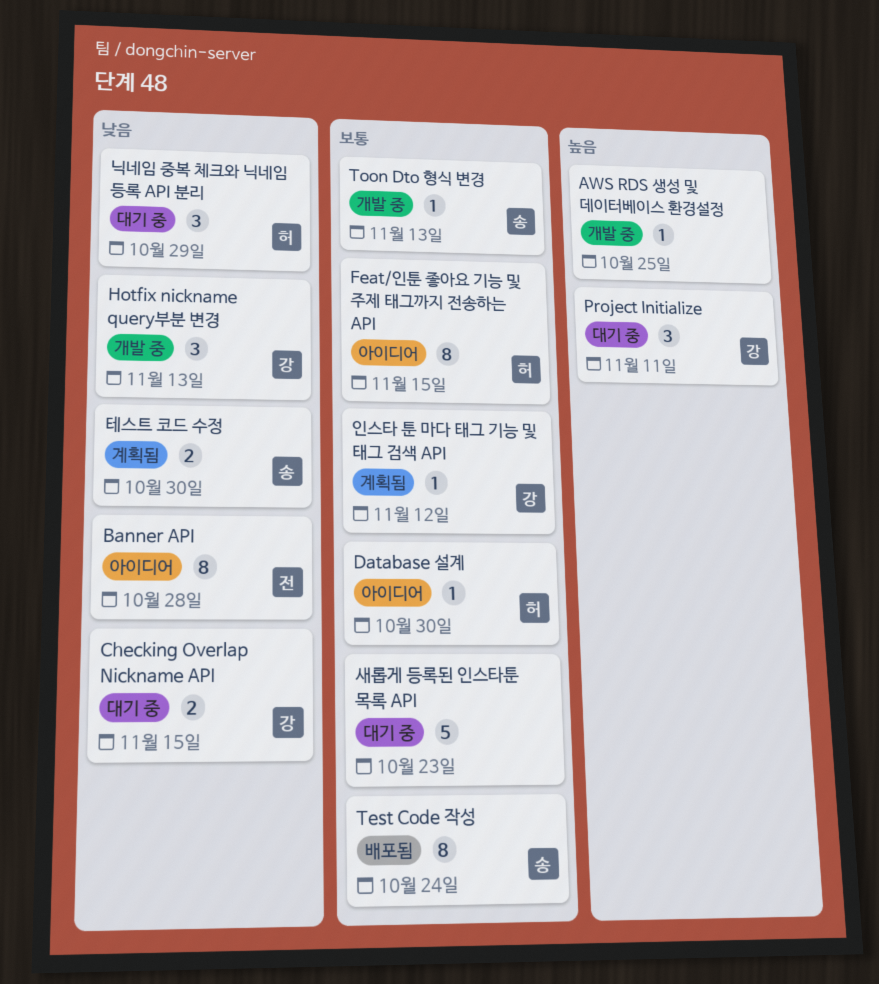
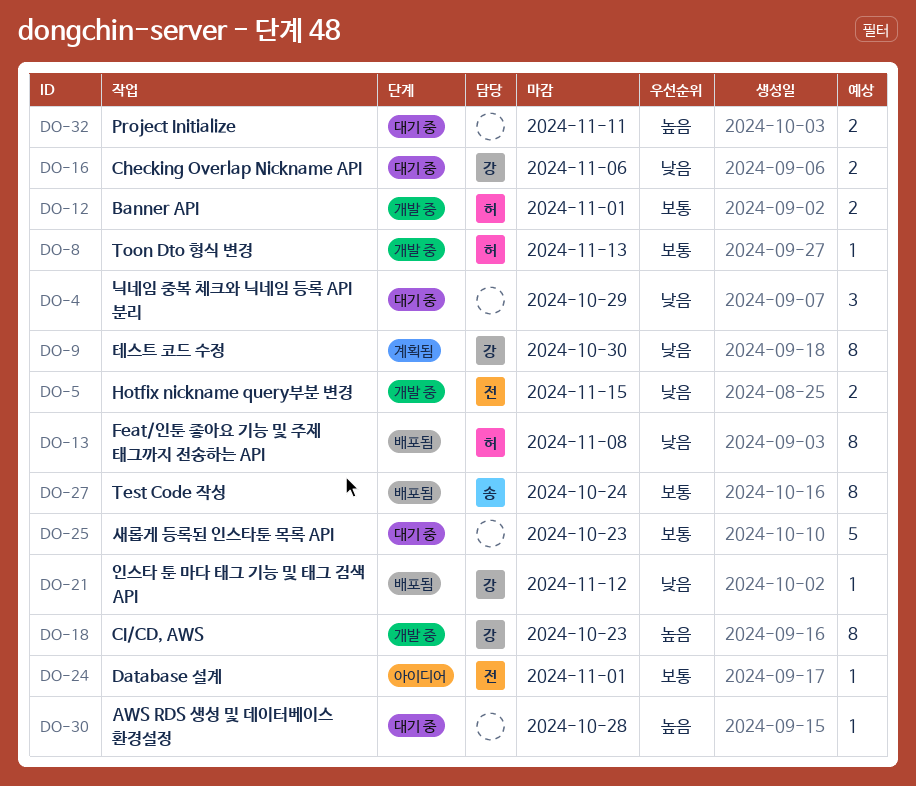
AWS RDS 생성 및 데이터베이스 환경설정, status: 개발 중 -> 대기 중
AWS RDS 생성 및 데이터베이스 환경설정, due: Oct 25 -> Oct 28
Banner API, status: 아이디어 -> 개발 중
Banner API, owner: 전 -> 허
Banner API, priority: 낮음 -> 보통
Banner API, estimate: 8 -> 2
Banner API, due: Oct 28 -> Nov 1
Checking Overlap Nickname API, due: Nov 15 -> Nov 6
CI/CD, AWS: none -> present
Database 설계, owner: 허 -> 전
Database 설계, due: Oct 30 -> Nov 1
Feat/인툰 좋아요 기능 및 주제 태그까지 전송하는 API, status: 아이디어 -> 배포됨
Feat/인툰 좋아요 기능 및 주제 태그까지 전송하는 API, priority: 보통 -> 낮음
Feat/인툰 좋아요 기능 및 주제 태그까지 전송하는 API, due: Nov 15 -> Nov 8
Hotfix nickname query부분 변경, owner: 강 -> 전
Hotfix nickname query부분 변경, estimate: 3 -> 2
Hotfix nickname query부분 변경, due: Nov 13 -> Nov 15
Project Initialize, owner: 강 -> none
Project Initialize, estimate: 3 -> 2
Toon Dto 형식 변경, owner: 송 -> 허
닉네임 중복 체크와 닉네임 등록 API 분리, owner: 허 -> none
인스타 툰 마다 태그 기능 및 태그 검색 API, status: 계획됨 -> 배포됨
인스타 툰 마다 태그 기능 및 태그 검색 API, priority: 보통 -> 낮음
테스트 코드 수정, owner: 송 -> 강
테스트 코드 수정, estimate: 2 -> 8

